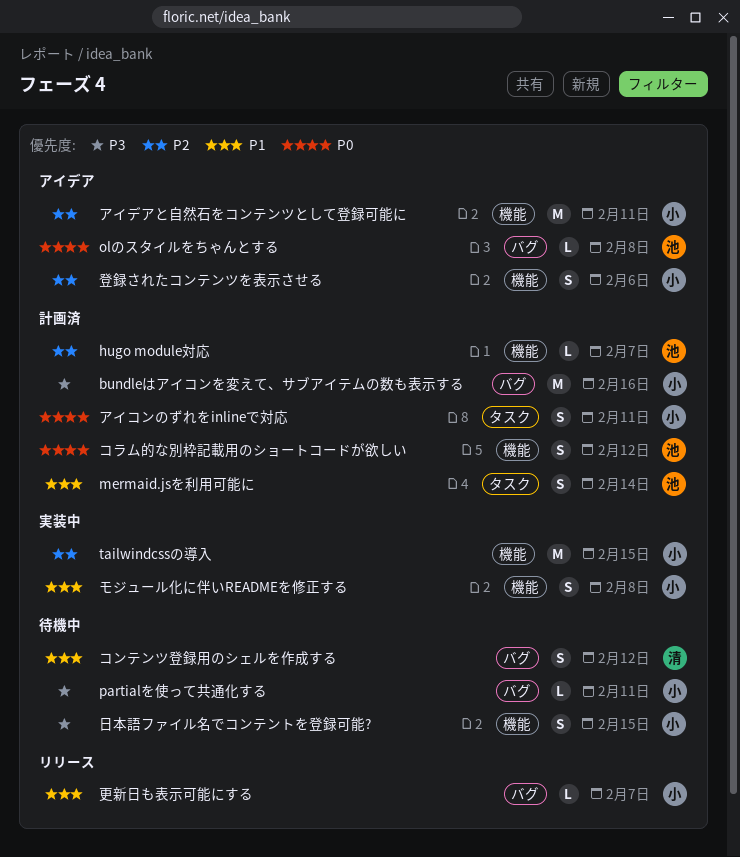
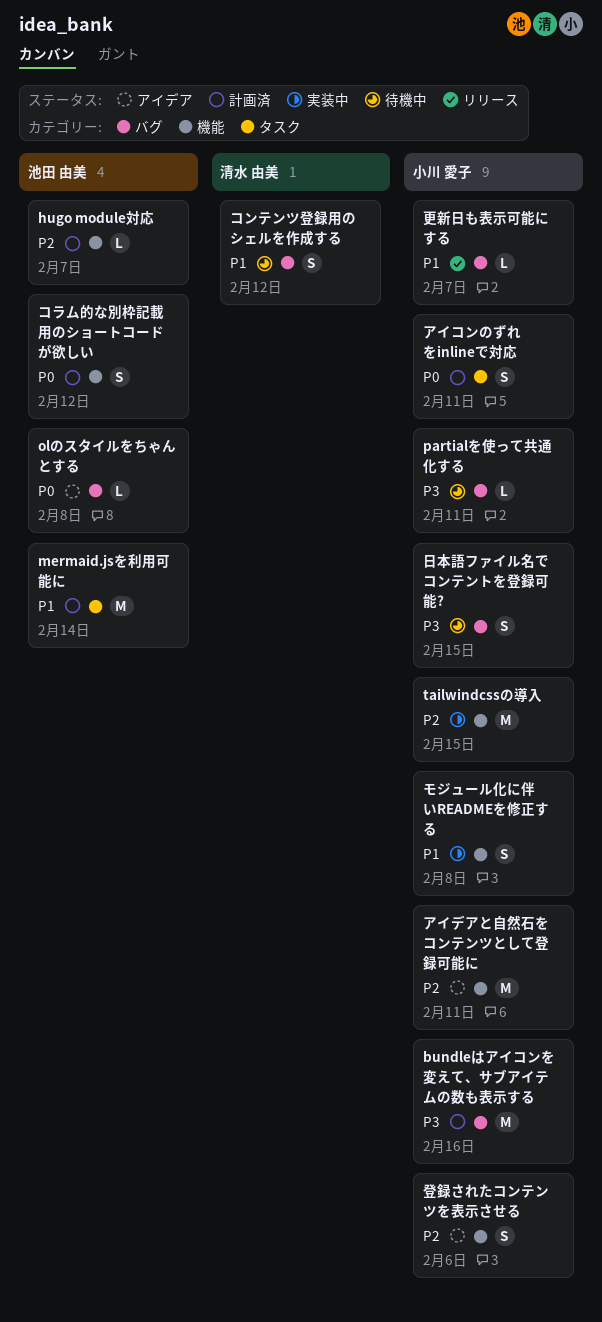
mermaid.jsを利用可能に, estimate: S -> M
日本語ファイル名でコンテントを登録可能?, label: 機能 -> バグ

